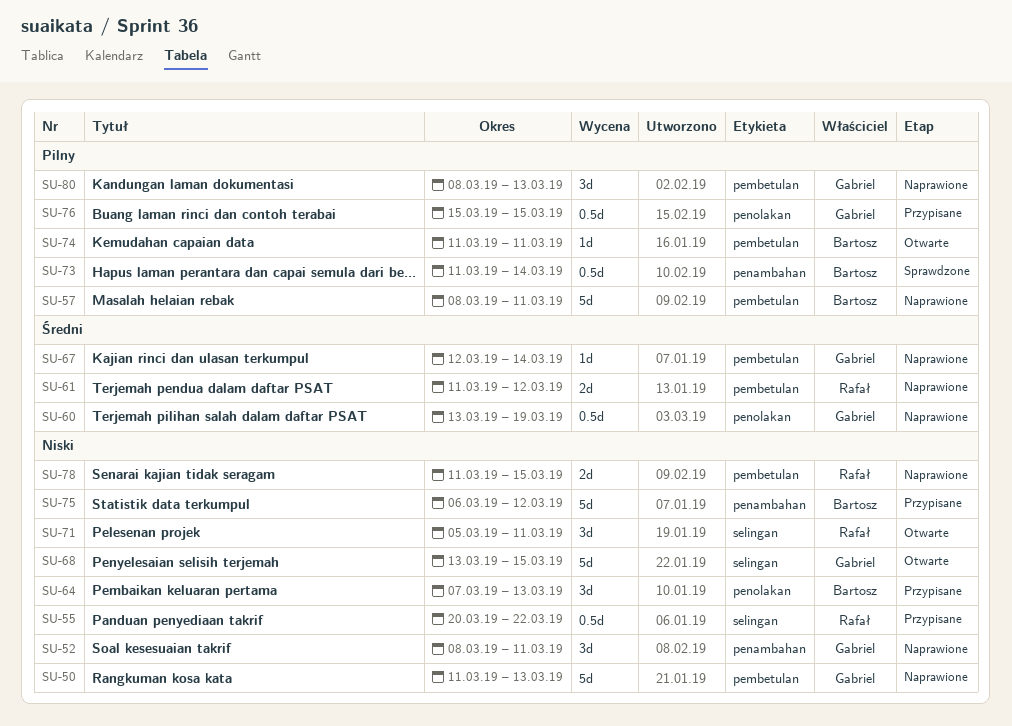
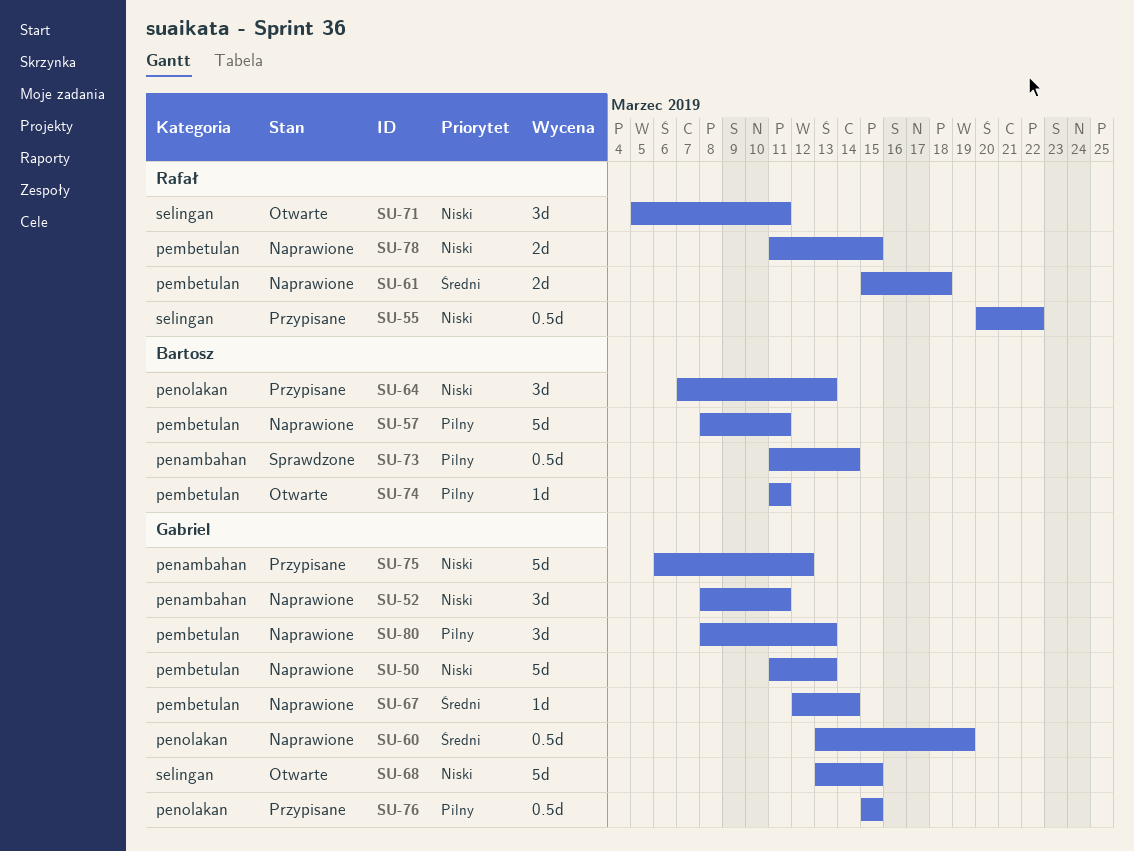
SU-61, start: Mar 11 -> Mar 15
SU-61, due: Mar 12 -> Mar 18
SU-75, owner: Bartosz -> Gabriel

